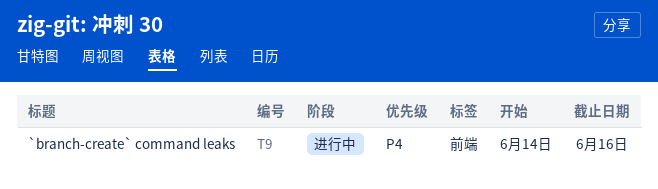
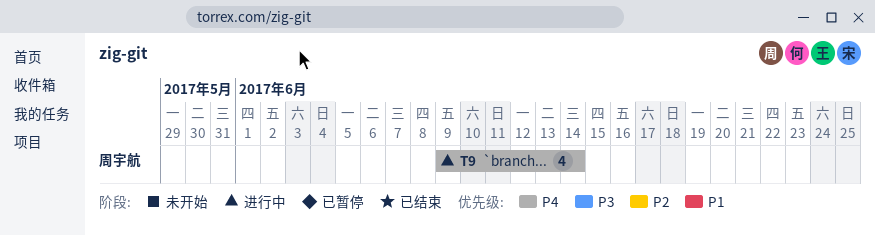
T9, start: Jun 14 -> Jun 9
T9, due: Jun 16 -> Jun 14

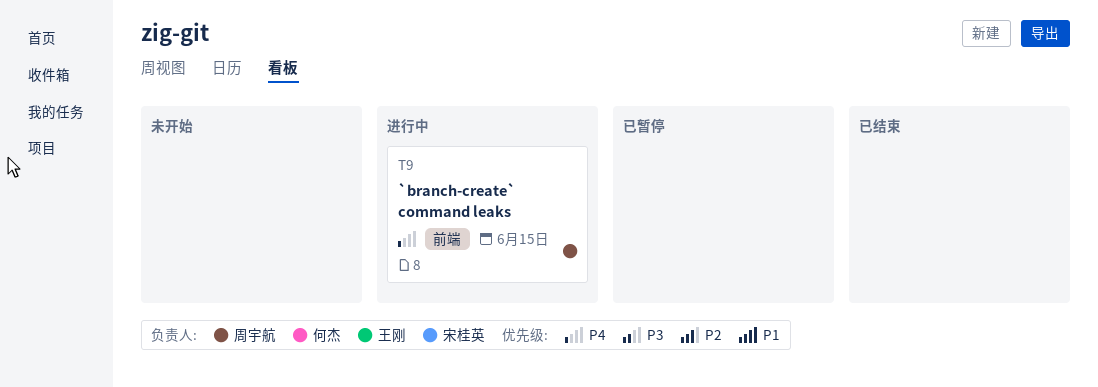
T9, due: Jun 14 -> Jun 15

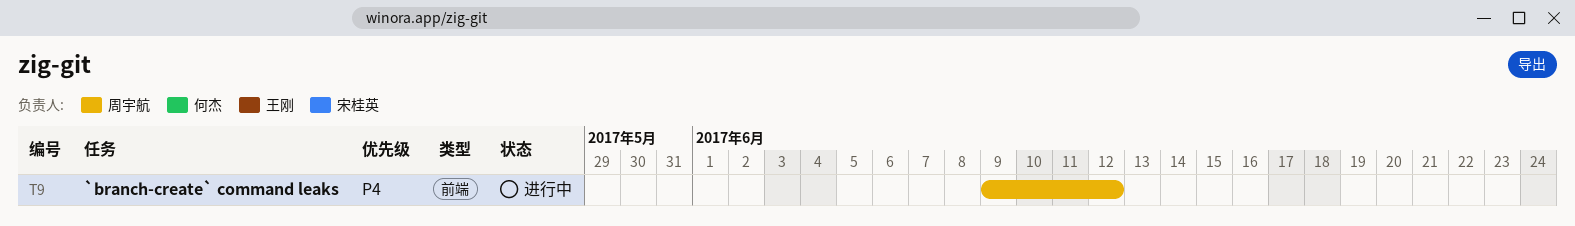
T9, due: Jun 15 -> Jun 12

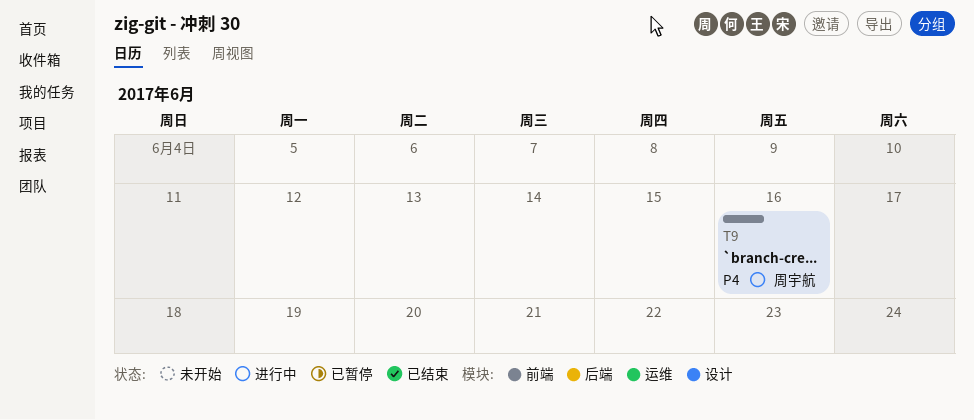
T9, due: Jun 12 -> Jun 16

